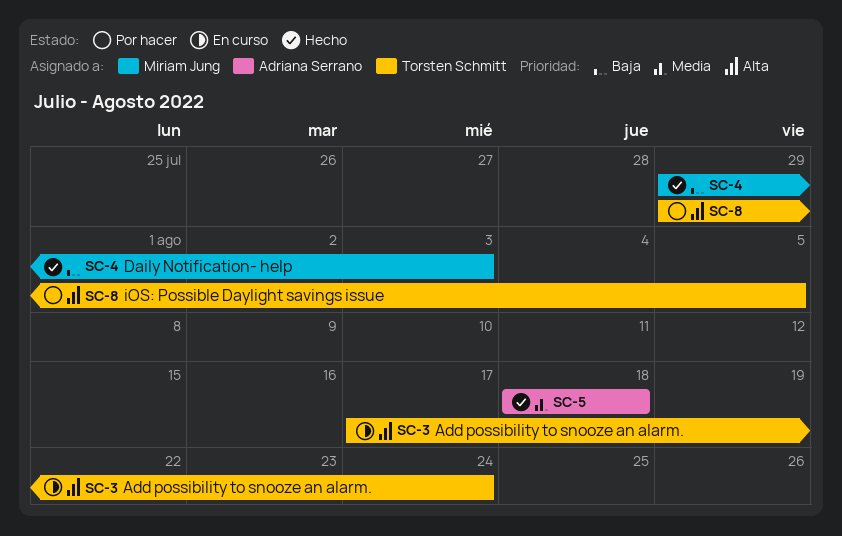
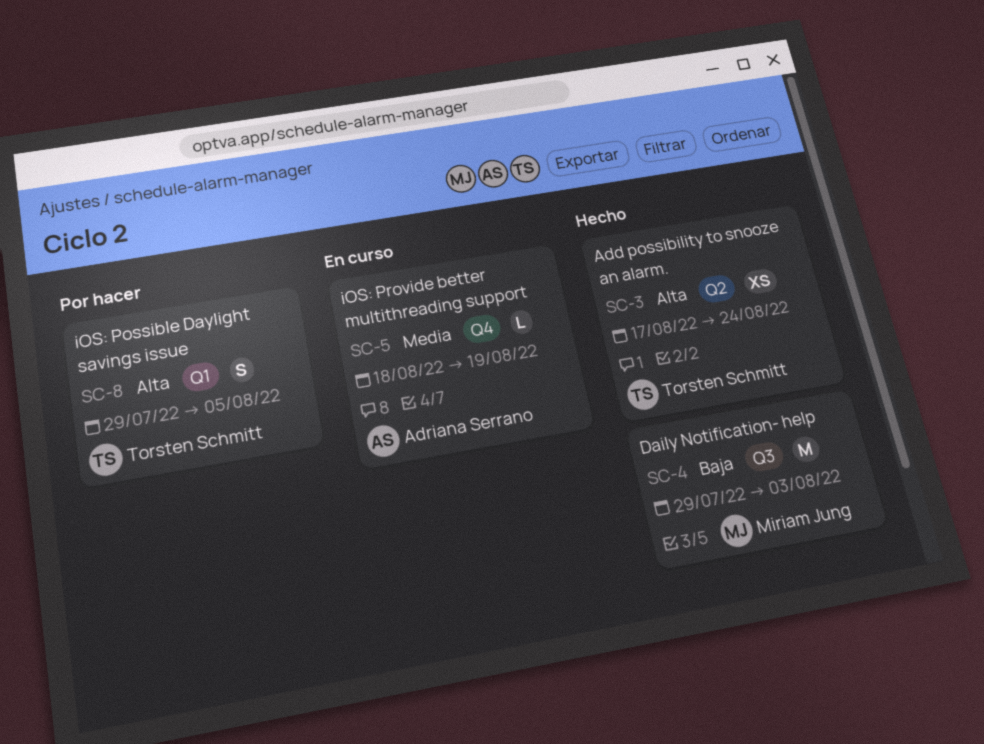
SC-3, status: En curso -> Hecho
SC-5, status: Hecho -> En curso
SC-5, due: Aug 18 -> Aug 19

